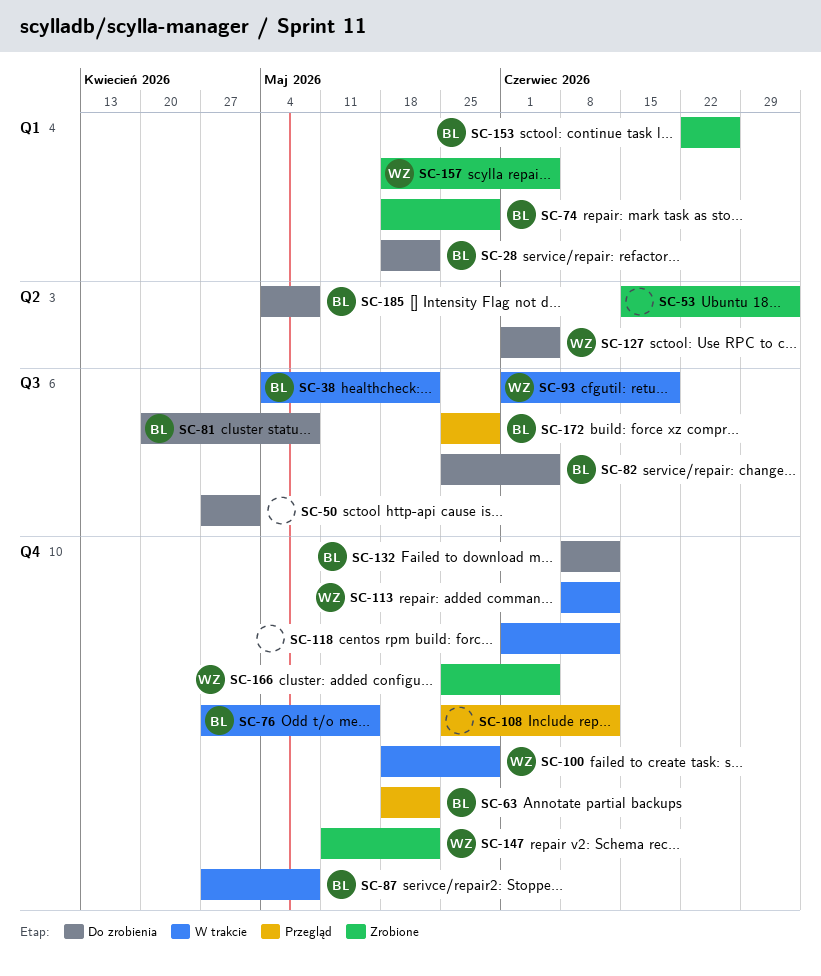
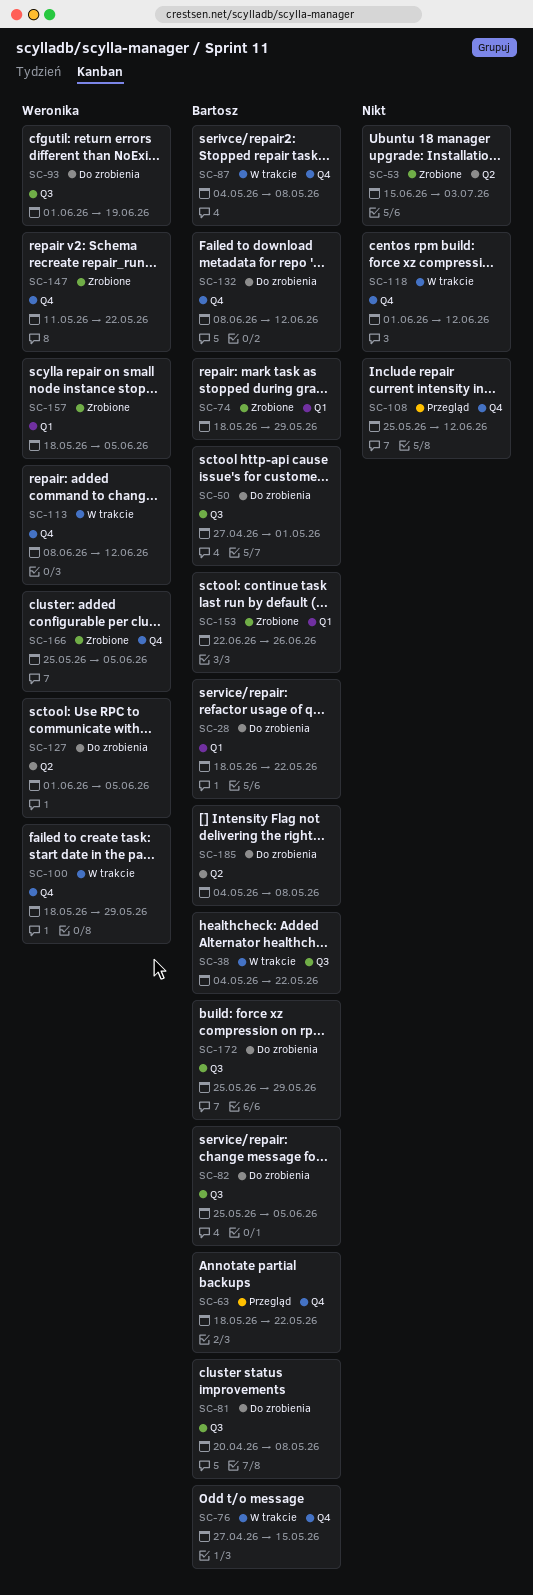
SC-50, owner: none -> Bartosz
SC-87, start: Apr 27 -> May 4
SC-93, status: W trakcie -> Do zrobienia
SC-172, status: Przegląd -> Do zrobienia

